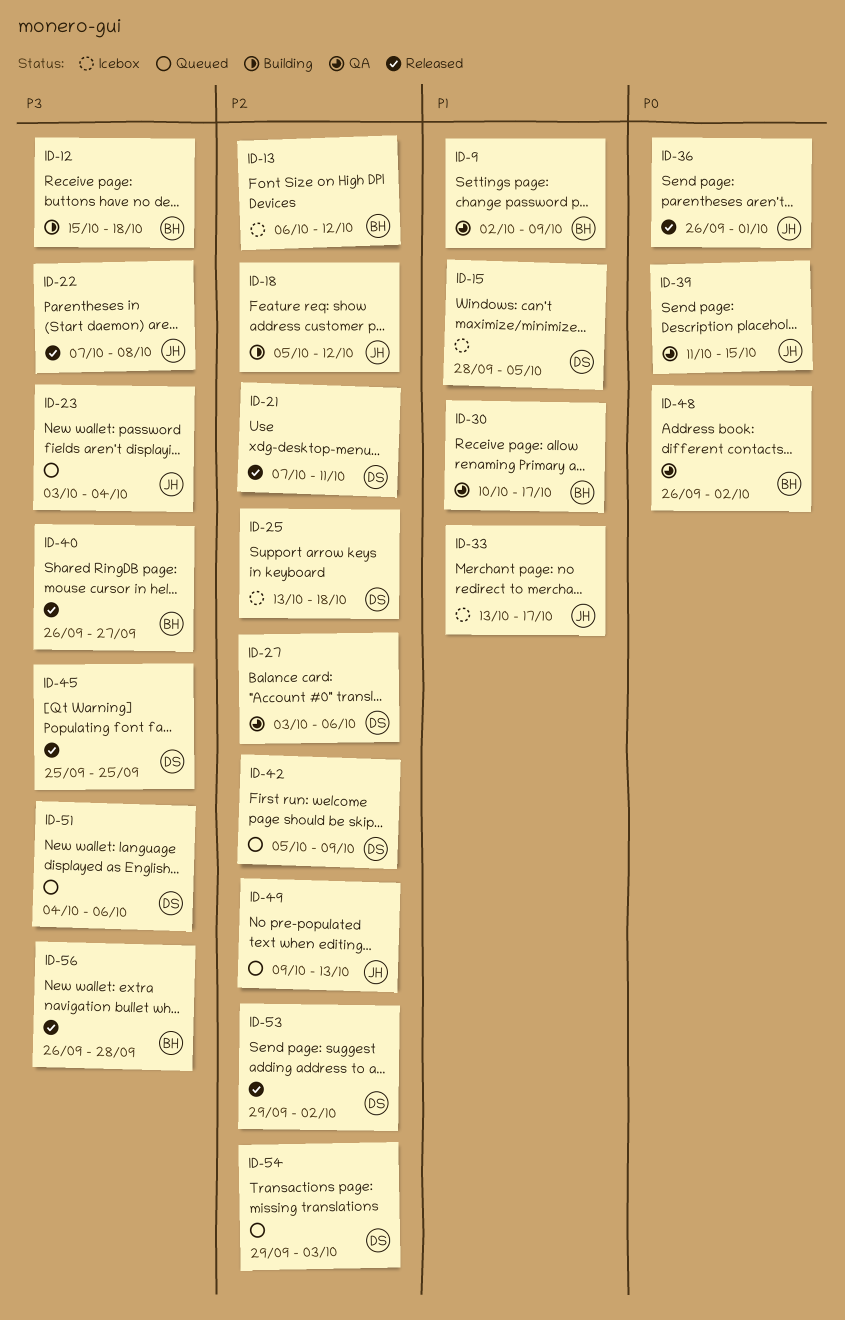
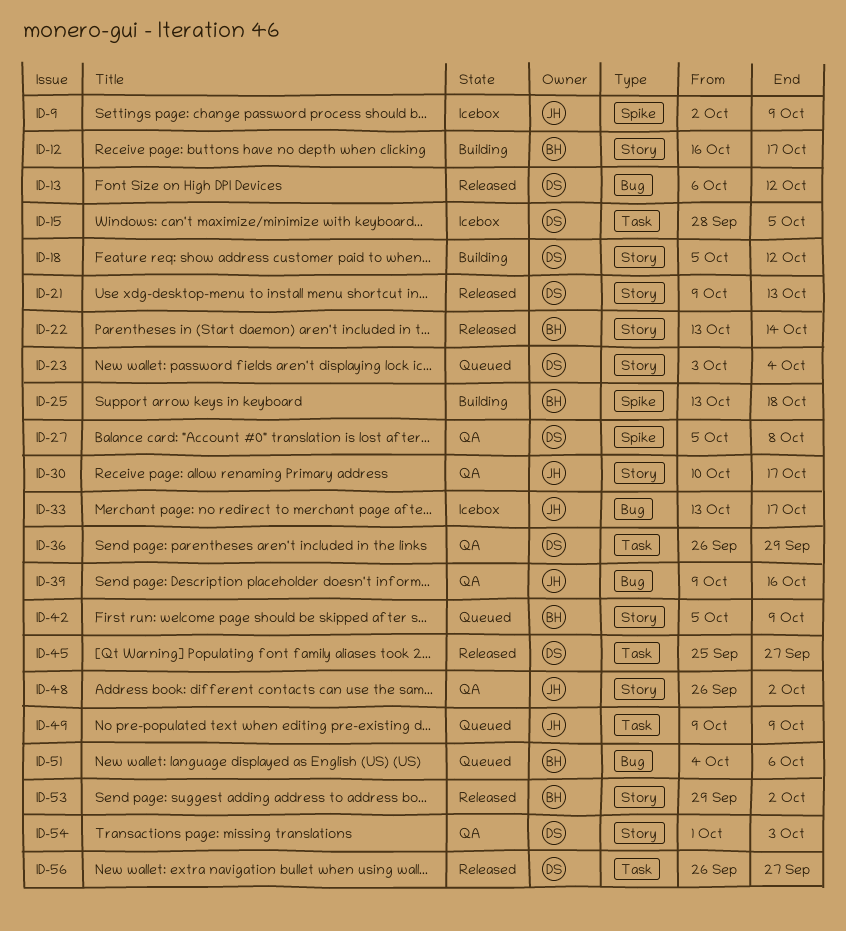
ID-9, status: QA -> Icebox
ID-9, owner: BH -> JH
ID-12, start: Oct 15 -> Oct 16
ID-12, due: Oct 18 -> Oct 17
ID-13, status: Icebox -> Released
ID-13, owner: BH -> DS
ID-18, owner: JH -> DS
ID-21, start: Oct 7 -> Oct 9
ID-21, due: Oct 11 -> Oct 13
ID-22, owner: JH -> BH
ID-22, start: Oct 7 -> Oct 13
ID-22, due: Oct 8 -> Oct 14
ID-23, owner: JH -> DS
ID-25, status: Icebox -> Building
ID-25, owner: DS -> BH
ID-27, start: Oct 3 -> Oct 5
ID-27, due: Oct 6 -> Oct 8
ID-30, owner: BH -> JH
ID-36, status: Released -> QA
ID-36, owner: JH -> DS
ID-36, due: Oct 1 -> Sep 29
ID-39, start: Oct 11 -> Oct 9
ID-39, due: Oct 15 -> Oct 16
ID-40: present -> none
ID-42, owner: DS -> BH
ID-45, due: Sep 25 -> Sep 27
ID-48, owner: BH -> JH
ID-49, due: Oct 13 -> Oct 9
ID-51, owner: DS -> BH
ID-53, owner: DS -> BH
ID-54, status: Queued -> QA
ID-54, start: Sep 29 -> Oct 1
ID-56, owner: BH -> DS
ID-56, due: Sep 28 -> Sep 27

